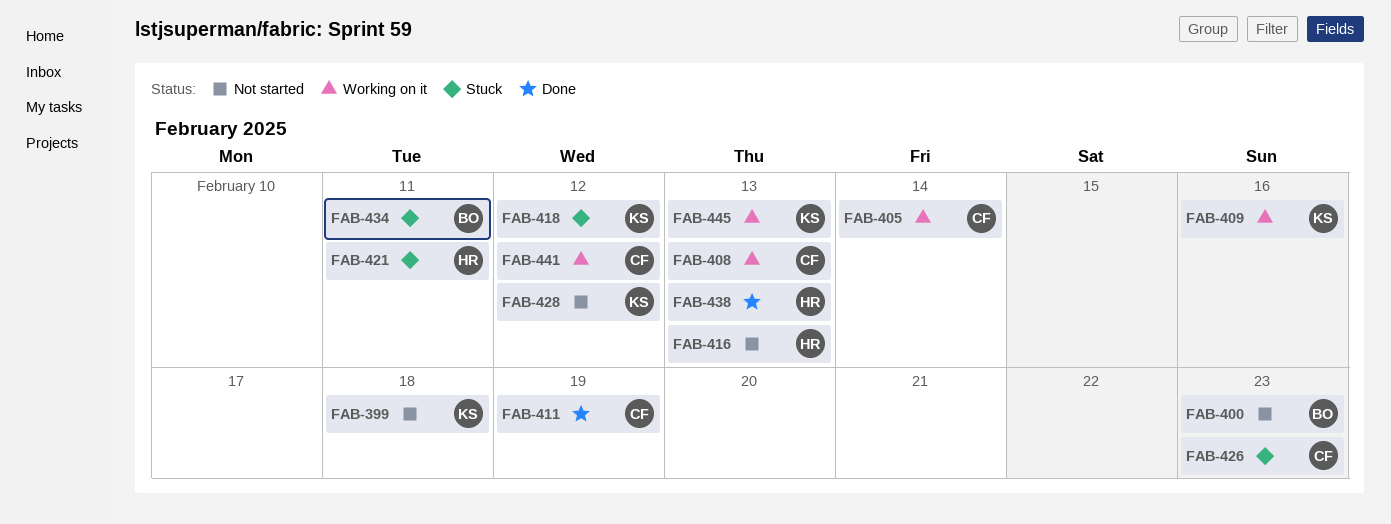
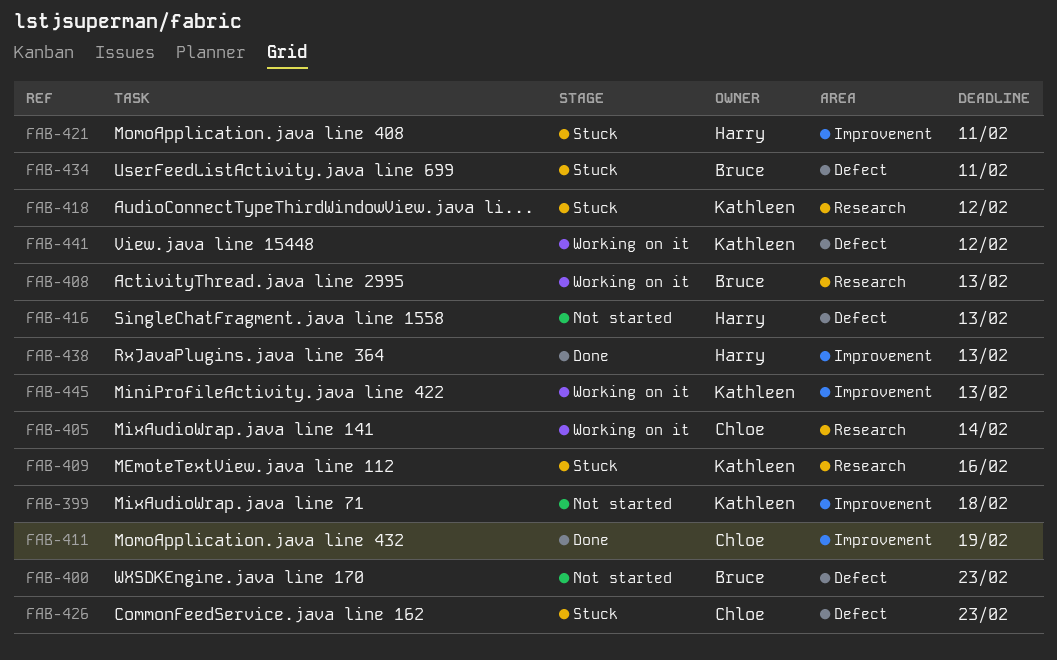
FAB-408, owner: Chloe -> Bruce
FAB-409, status: Working on it -> Stuck
FAB-428: present -> none
FAB-441, owner: Chloe -> Kathleen

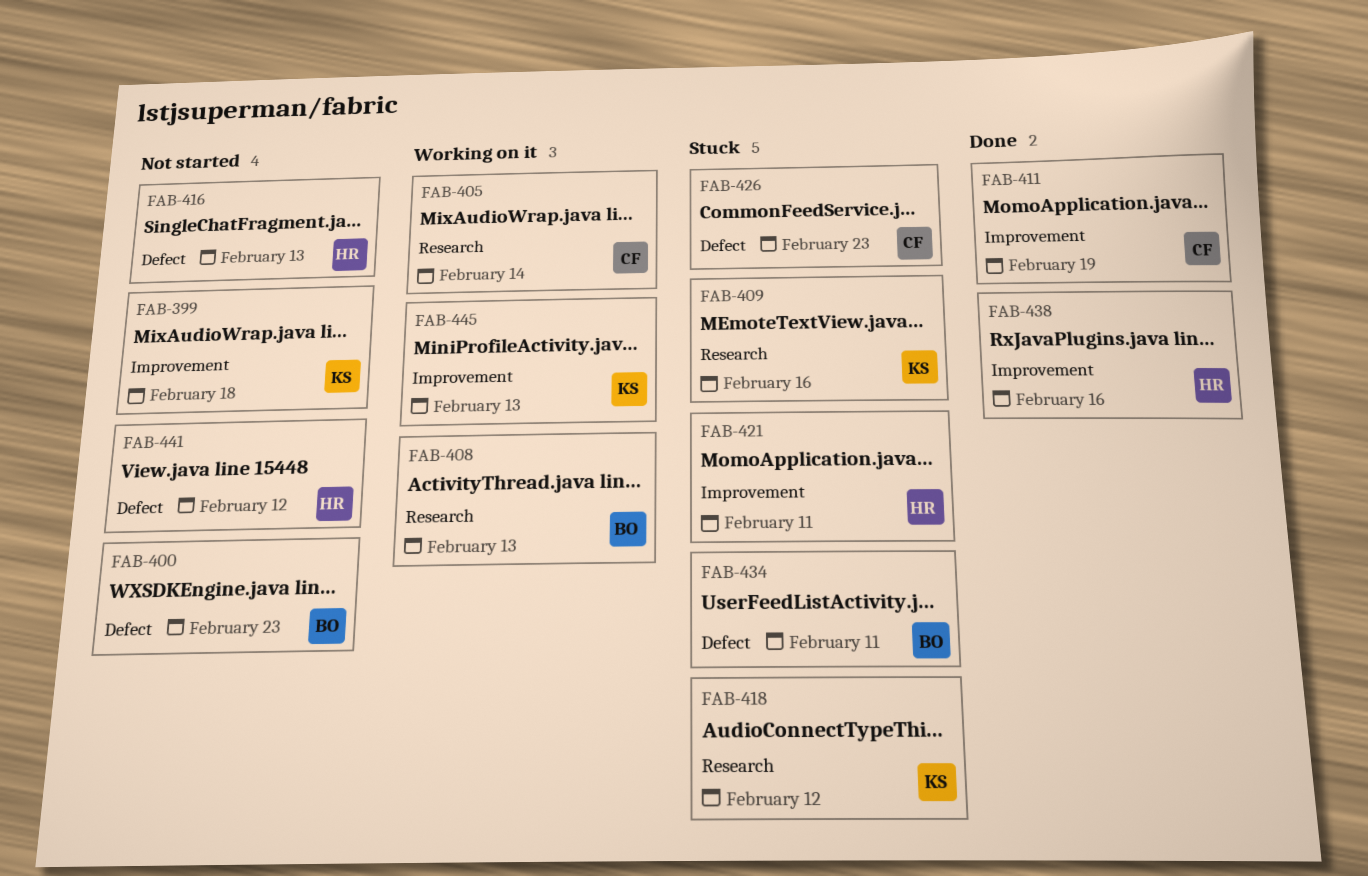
FAB-438, due: Feb 13 -> Feb 16
FAB-441, status: Working on it -> Not started
FAB-441, owner: Kathleen -> Harry

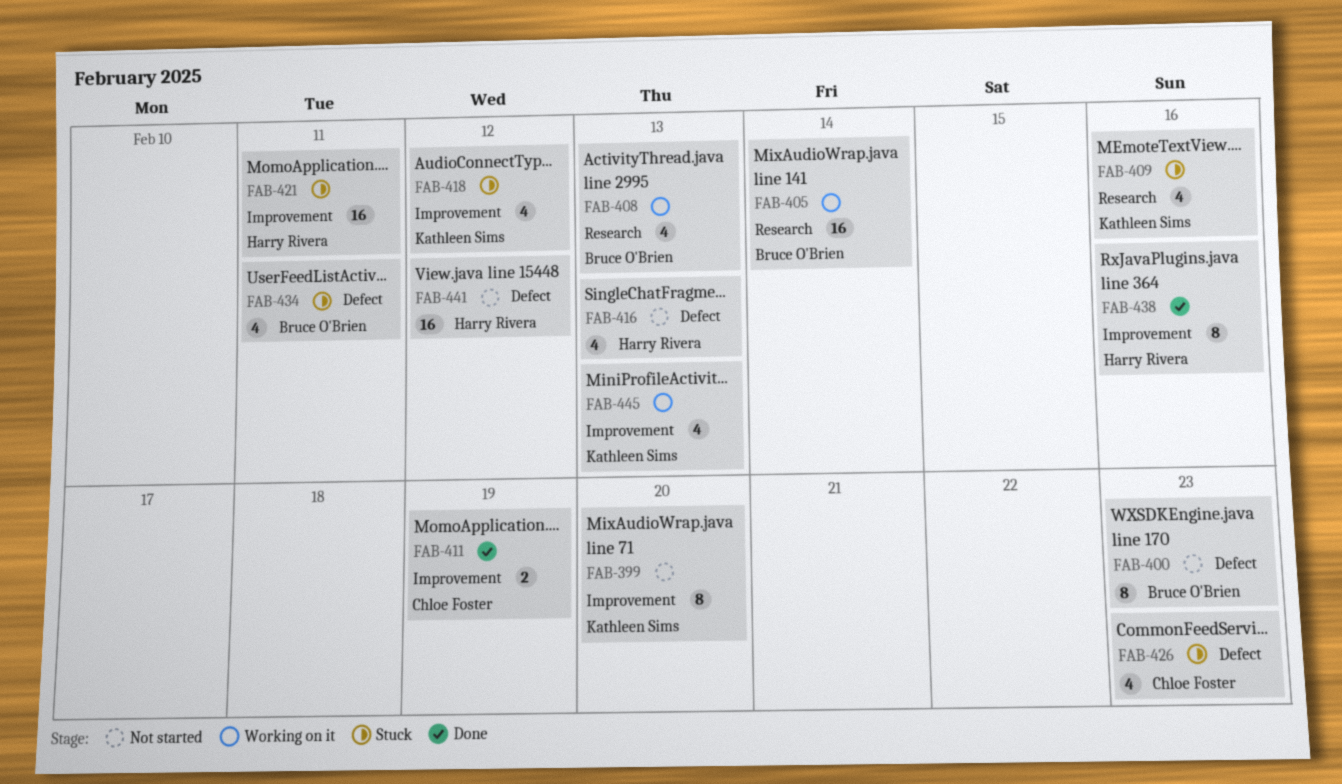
FAB-399, due: Feb 18 -> Feb 20
FAB-405, owner: Chloe Foster -> Bruce O'Brien
FAB-418, label: Research -> Improvement

